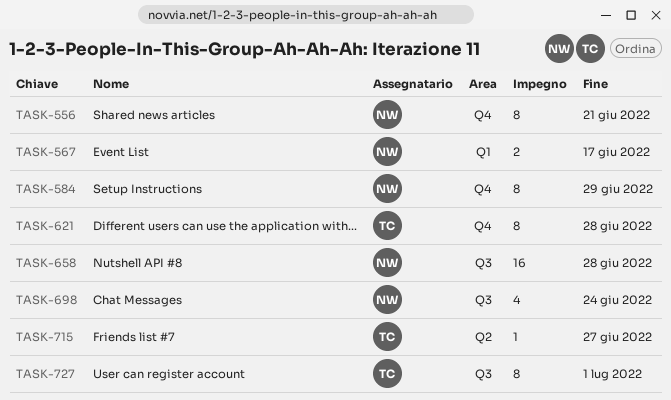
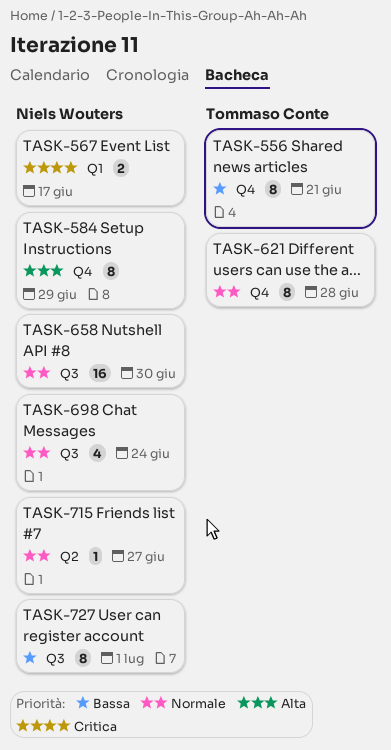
TASK-556, owner: Niels Wouters -> Tommaso Conte
TASK-658, due: Jun 28 -> Jun 30
TASK-715, owner: Tommaso Conte -> Niels Wouters
TASK-727, owner: Tommaso Conte -> Niels Wouters

